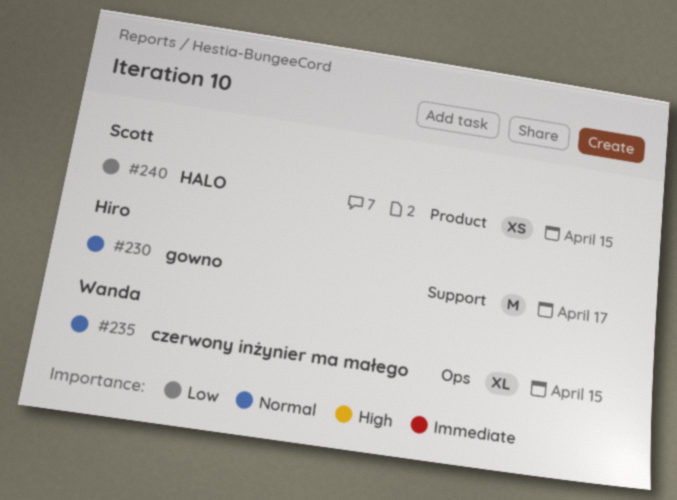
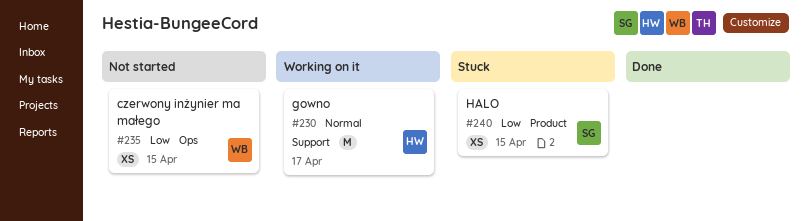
#235, priority: Normal -> Low
#235, estimate: XL -> XS

